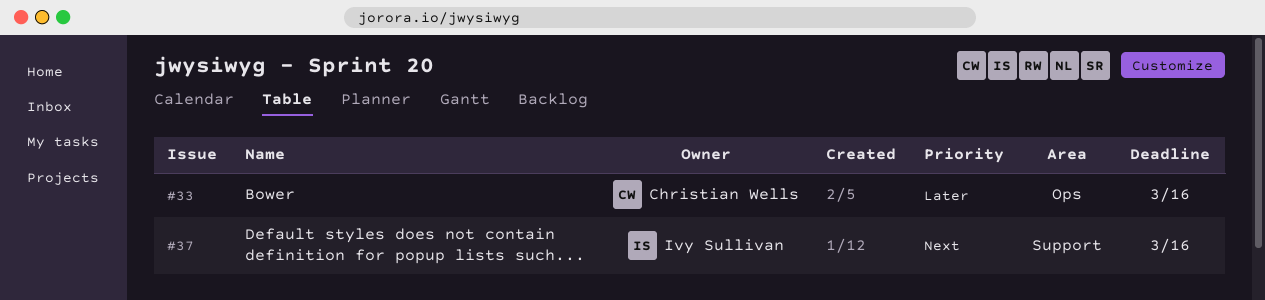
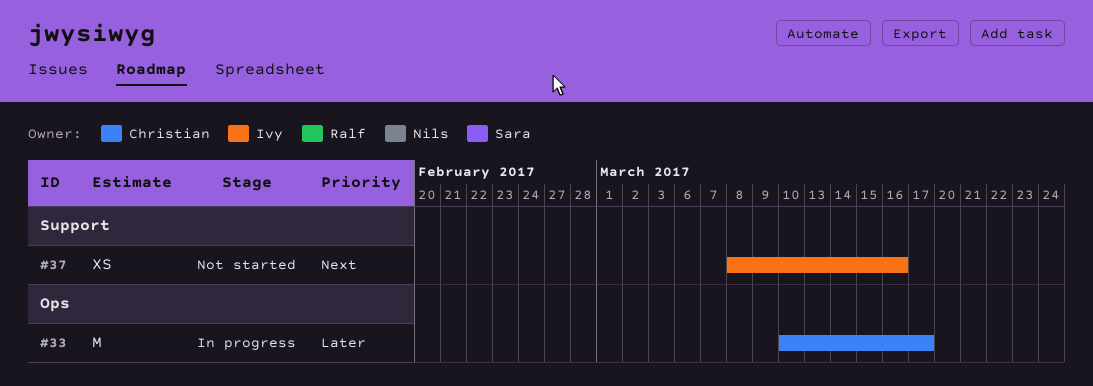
#33, due: Mar 16 -> Mar 17

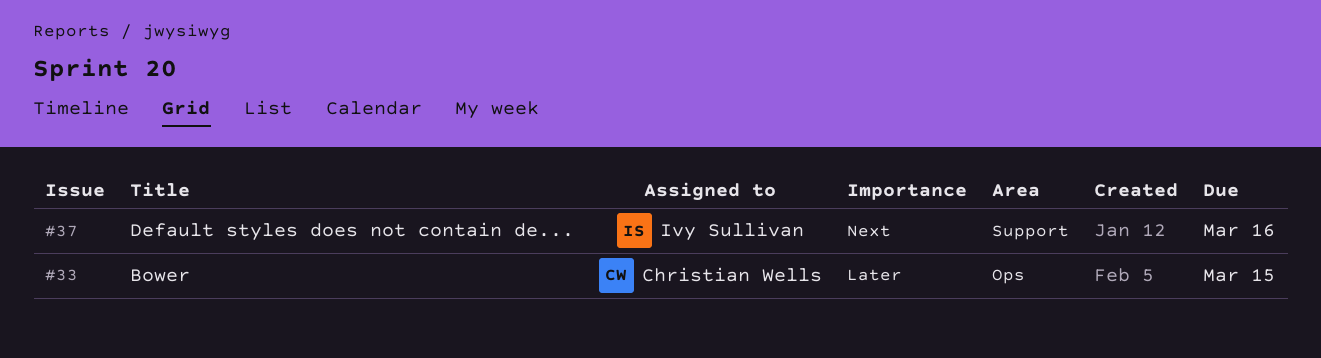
#33, due: Mar 17 -> Mar 15

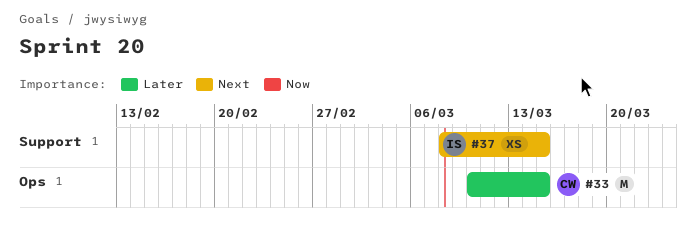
#37, due: Mar 16 -> Mar 15

